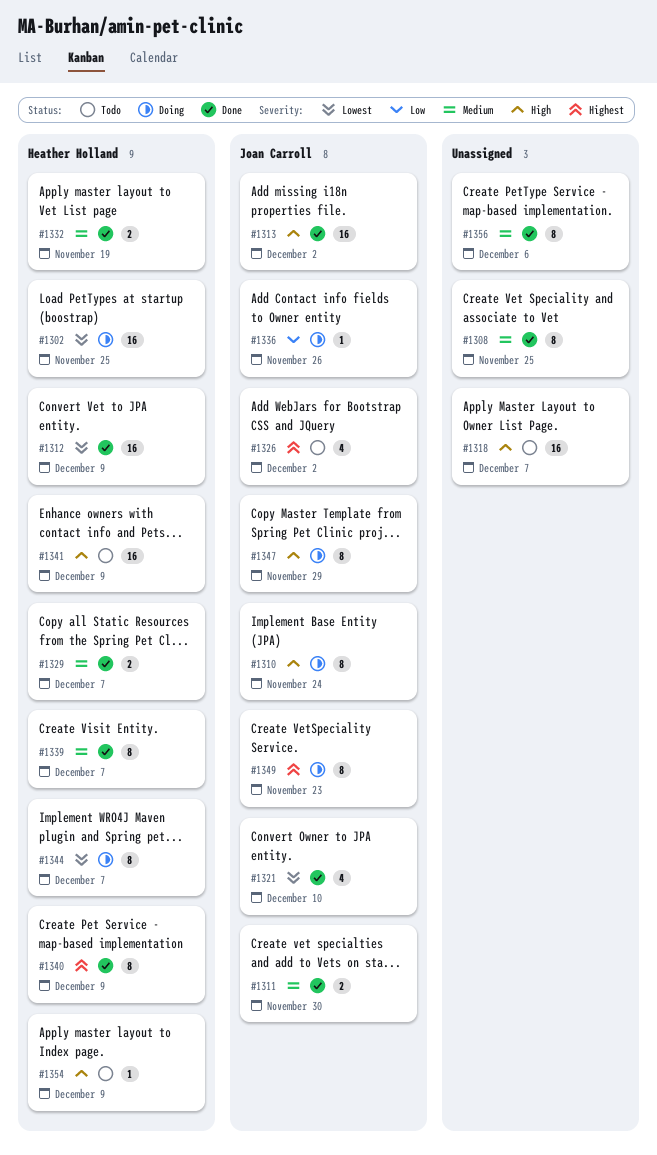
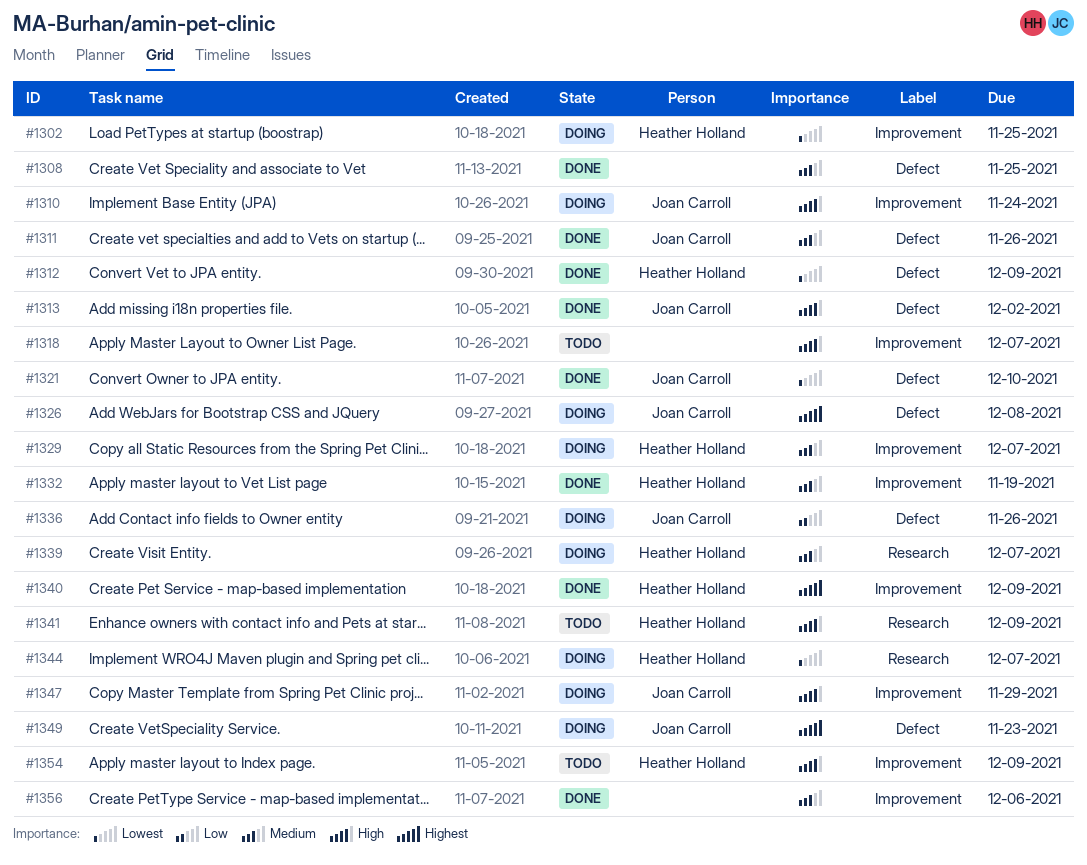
#1311, due: Nov 30 -> Nov 26
#1326, status: Todo -> Doing
#1326, due: Dec 2 -> Dec 8
#1329, status: Done -> Doing
#1339, status: Done -> Doing

